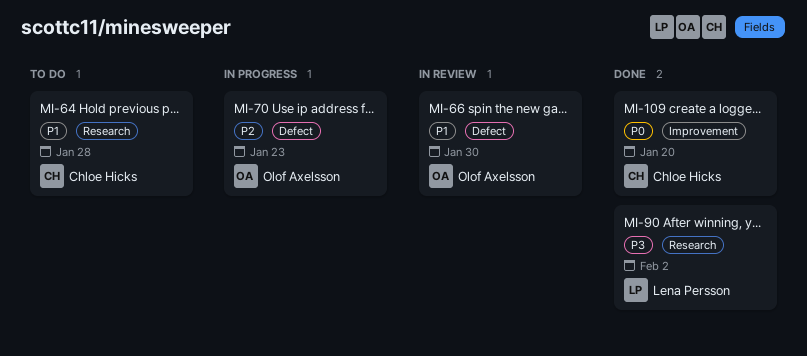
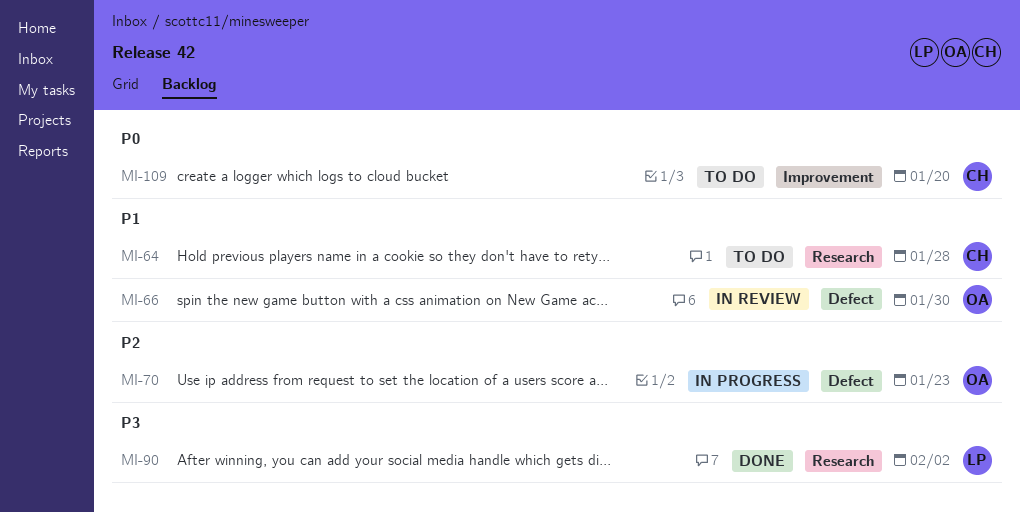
MI-109, status: Done -> To do

